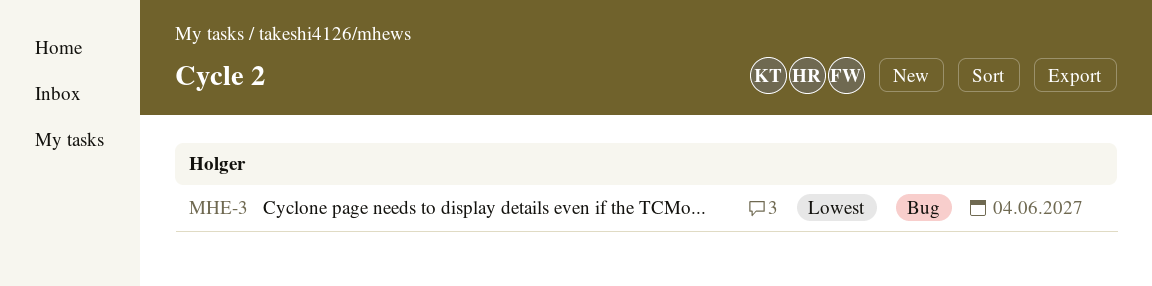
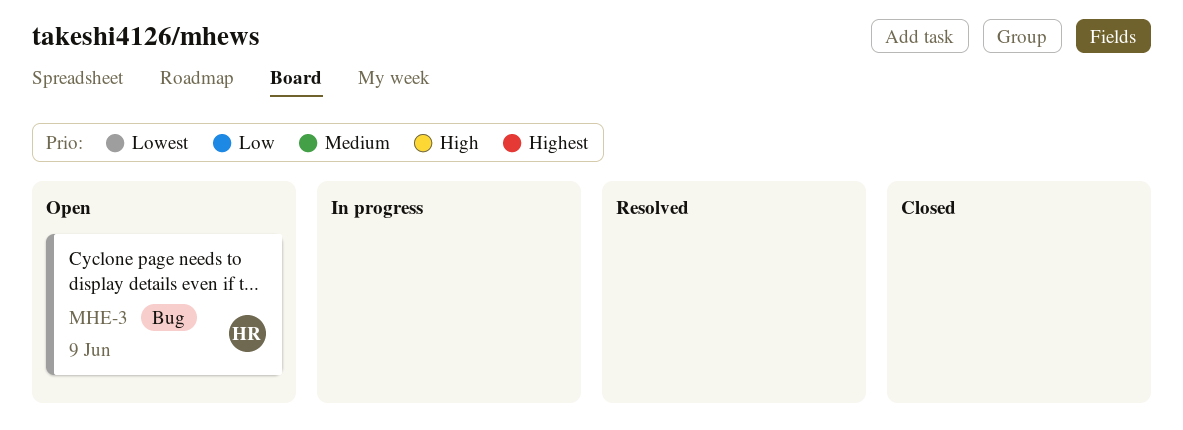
MHE-3, due: Jun 4 -> Jun 9

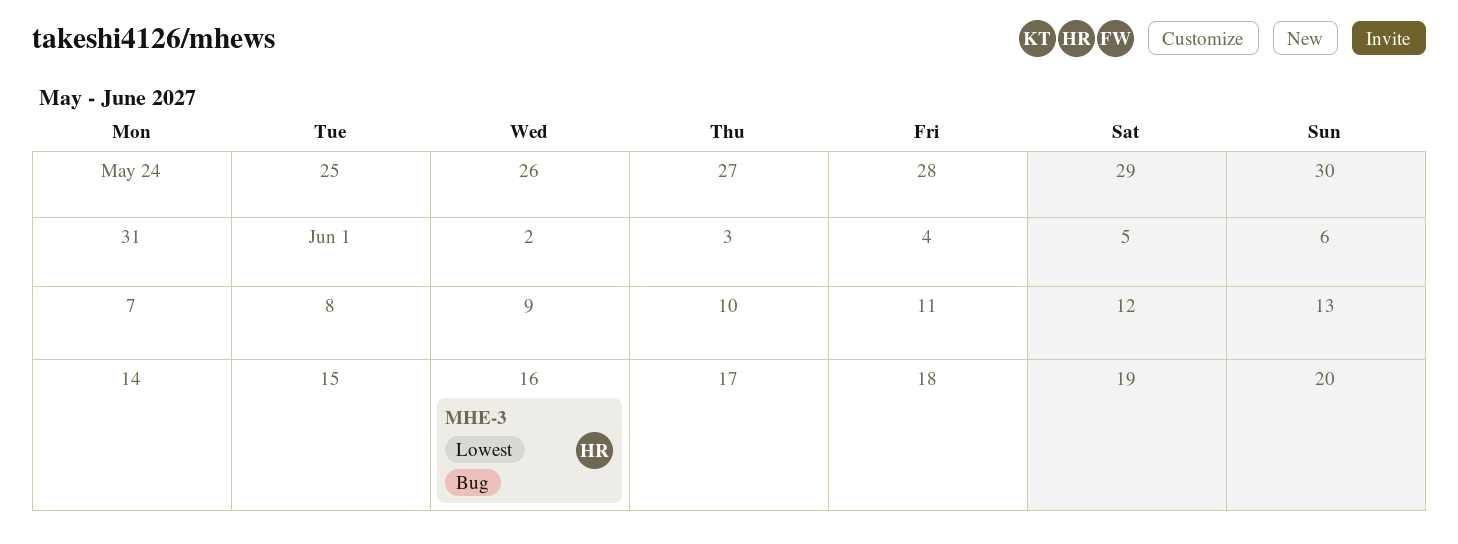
MHE-3, due: Jun 9 -> Jun 16

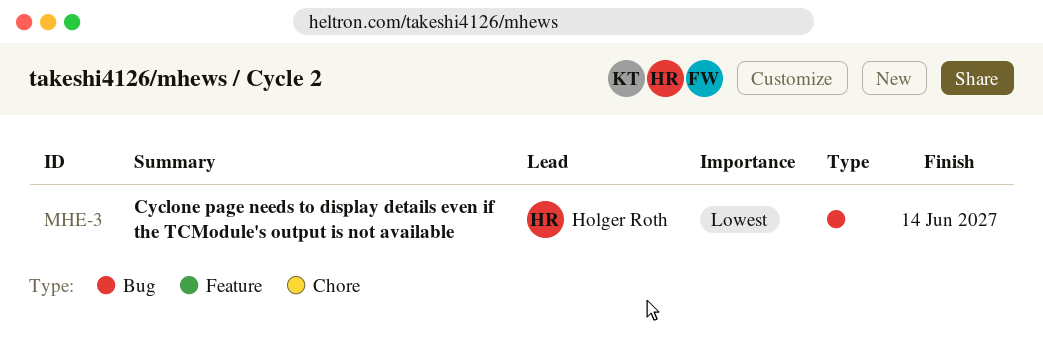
MHE-3, due: Jun 16 -> Jun 14

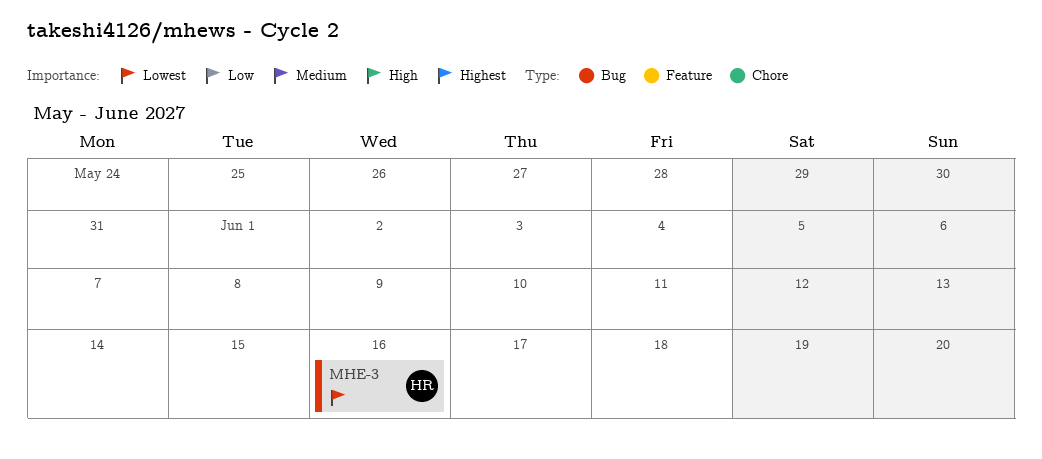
MHE-3, due: Jun 14 -> Jun 16

